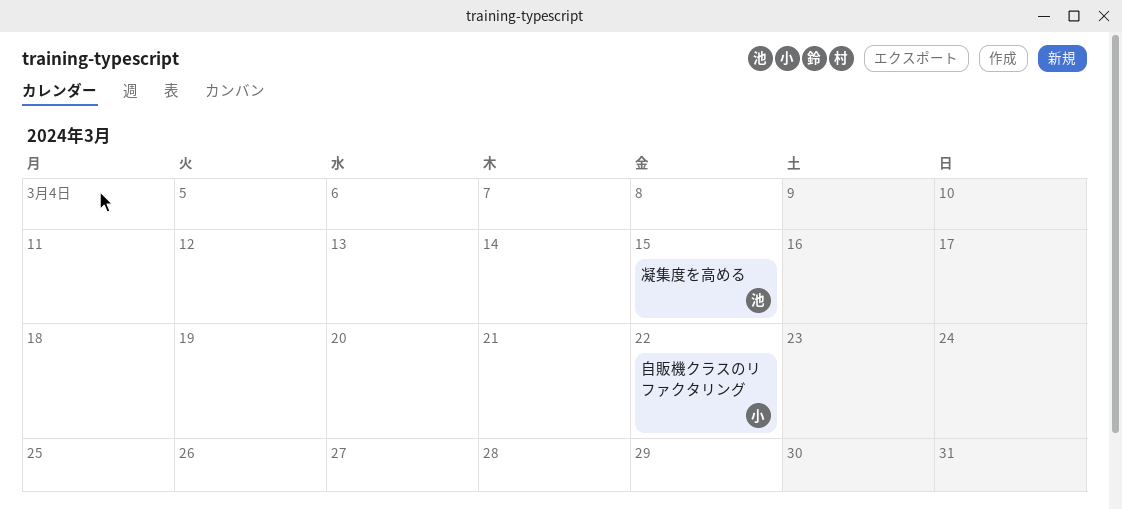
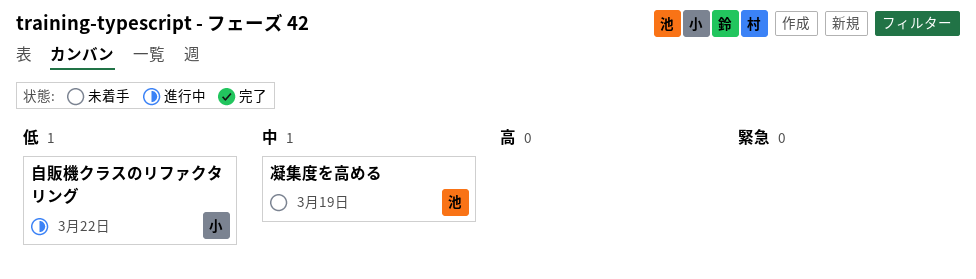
凝集度を高める, due: Mar 15 -> Mar 19

